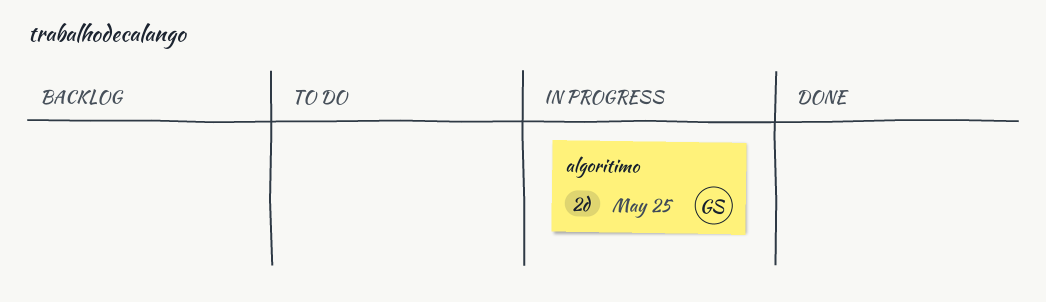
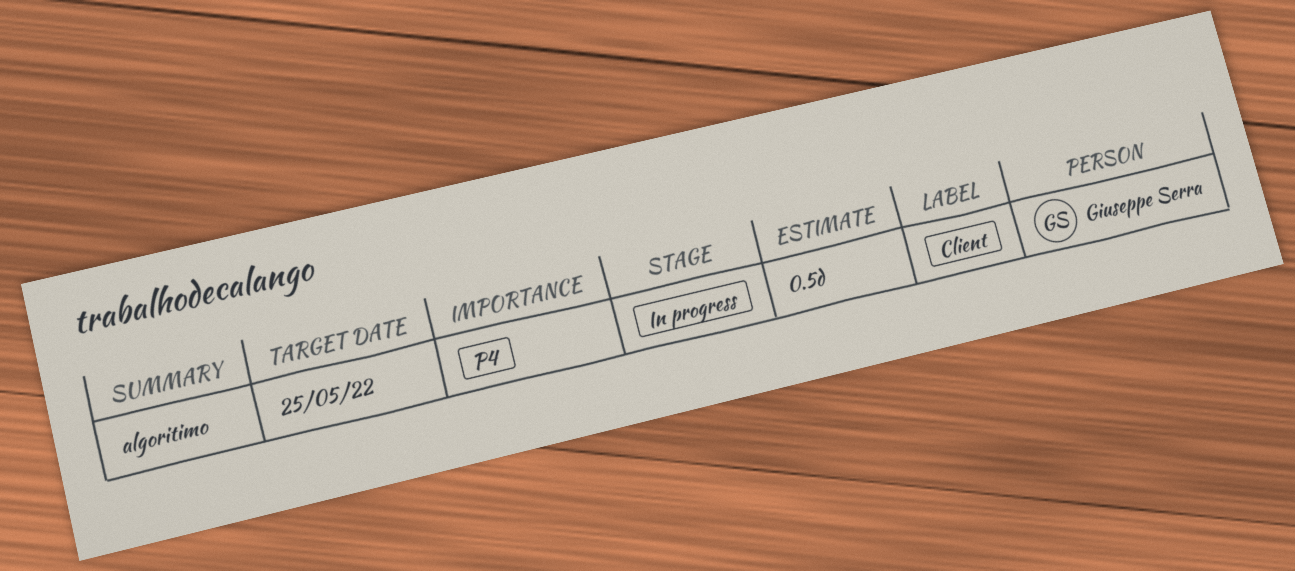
algoritimo, estimate: 2d -> 0.5d

